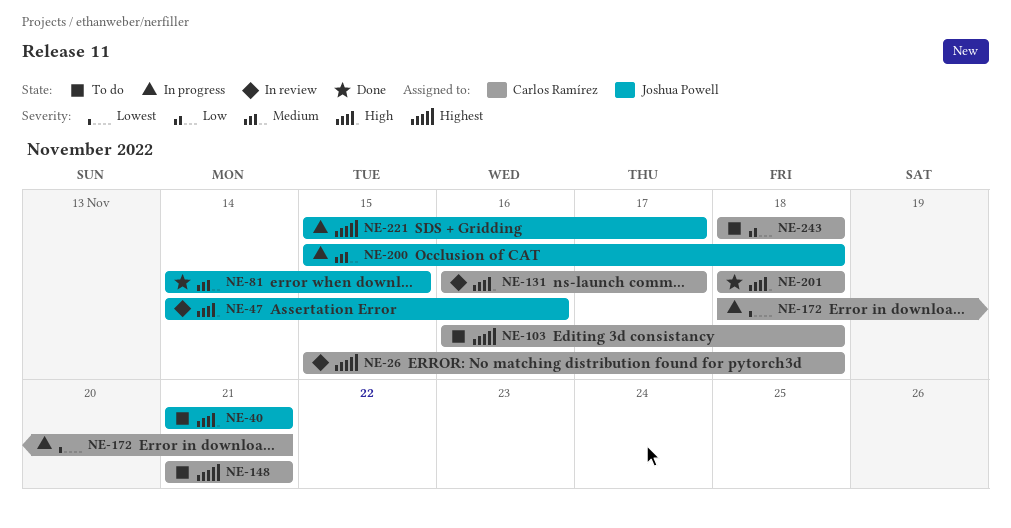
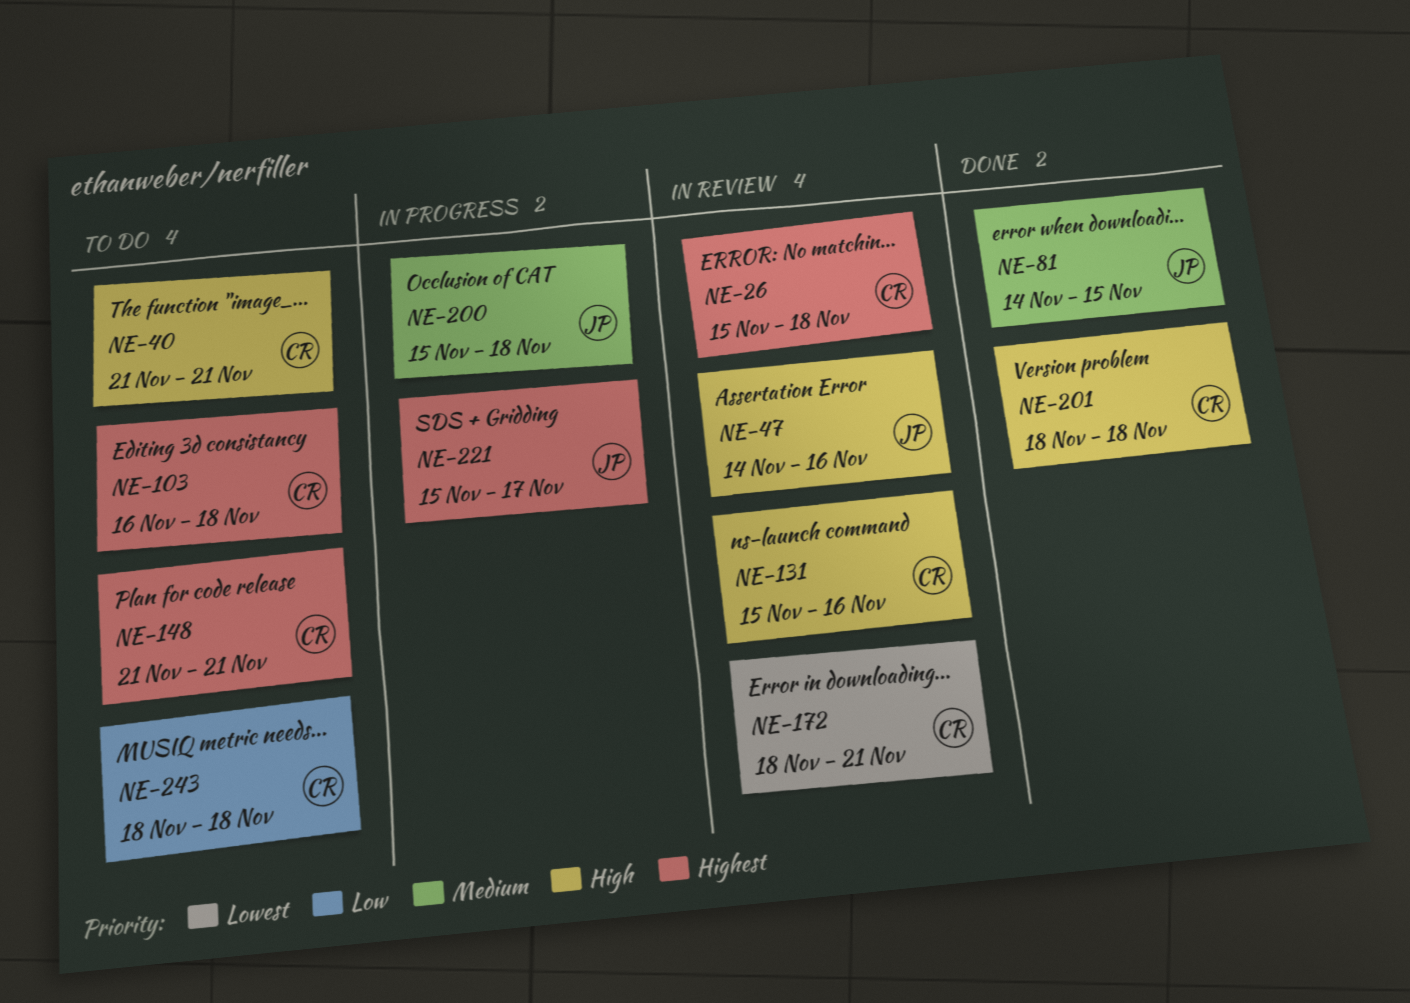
NE-40, owner: Joshua Powell -> Carlos Ramírez
NE-131, start: Nov 16 -> Nov 15
NE-131, due: Nov 17 -> Nov 16
NE-172, status: In progress -> In review

